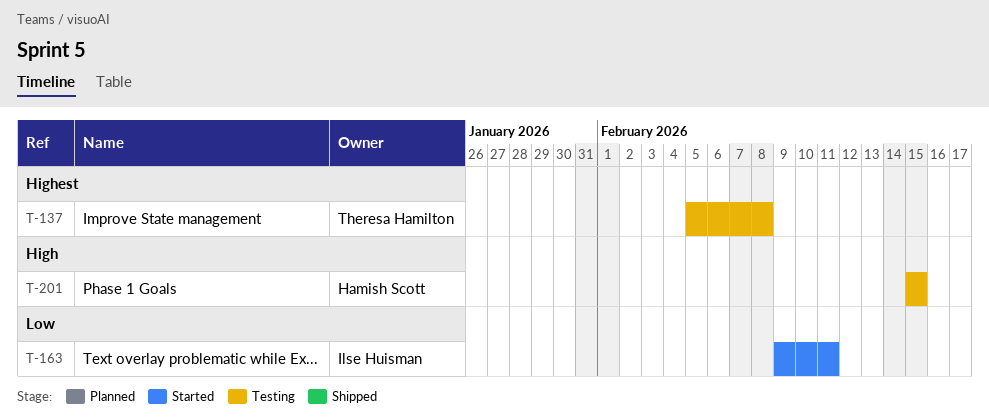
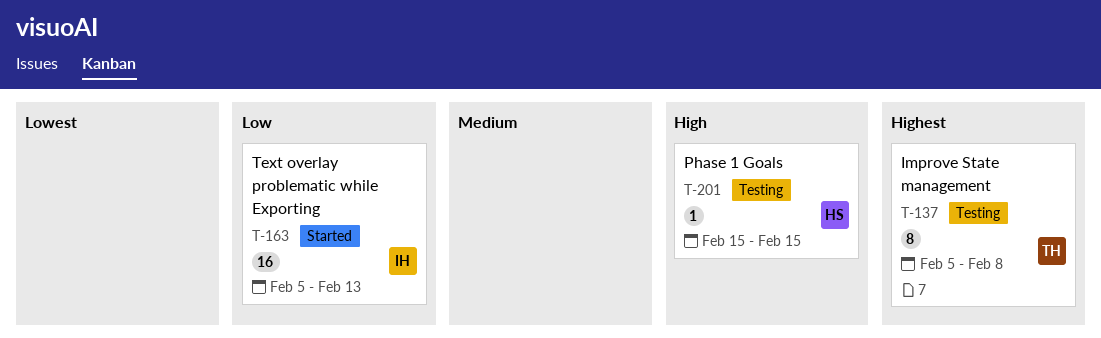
T-163, start: Feb 9 -> Feb 5
T-163, due: Feb 11 -> Feb 13

